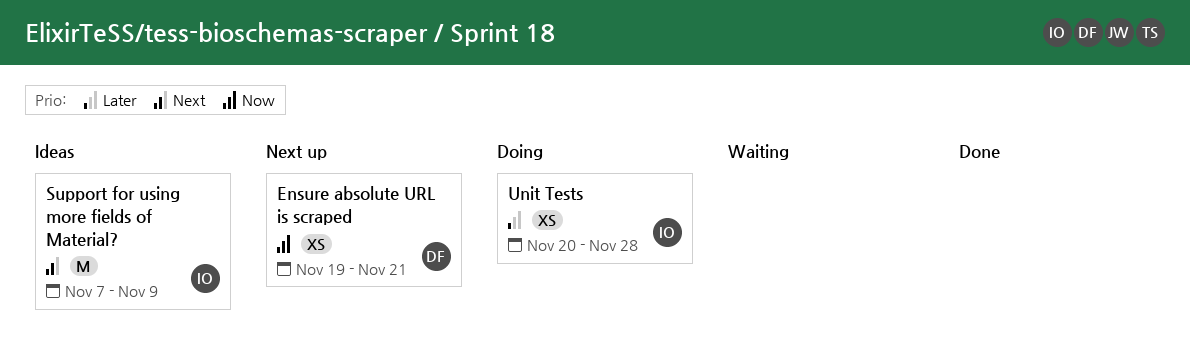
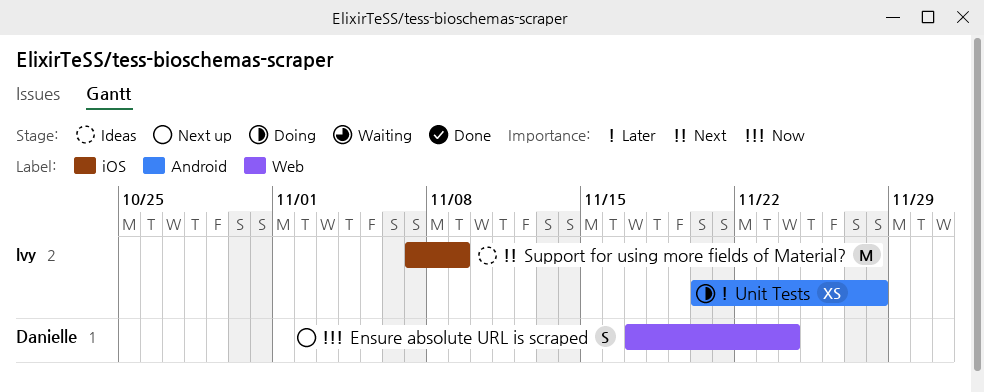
Ensure absolute URL is scraped, estimate: XS -> S
Ensure absolute URL is scraped, start: Nov 19 -> Nov 17
Ensure absolute URL is scraped, due: Nov 21 -> Nov 24

